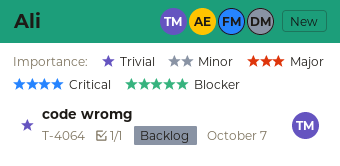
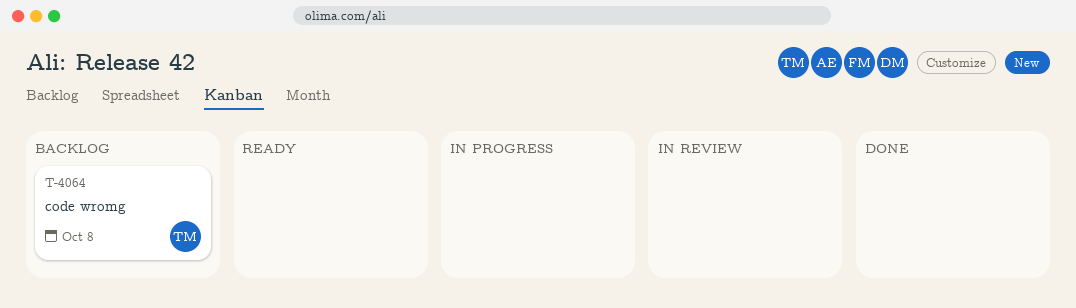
T-4064, due: Oct 7 -> Oct 8

